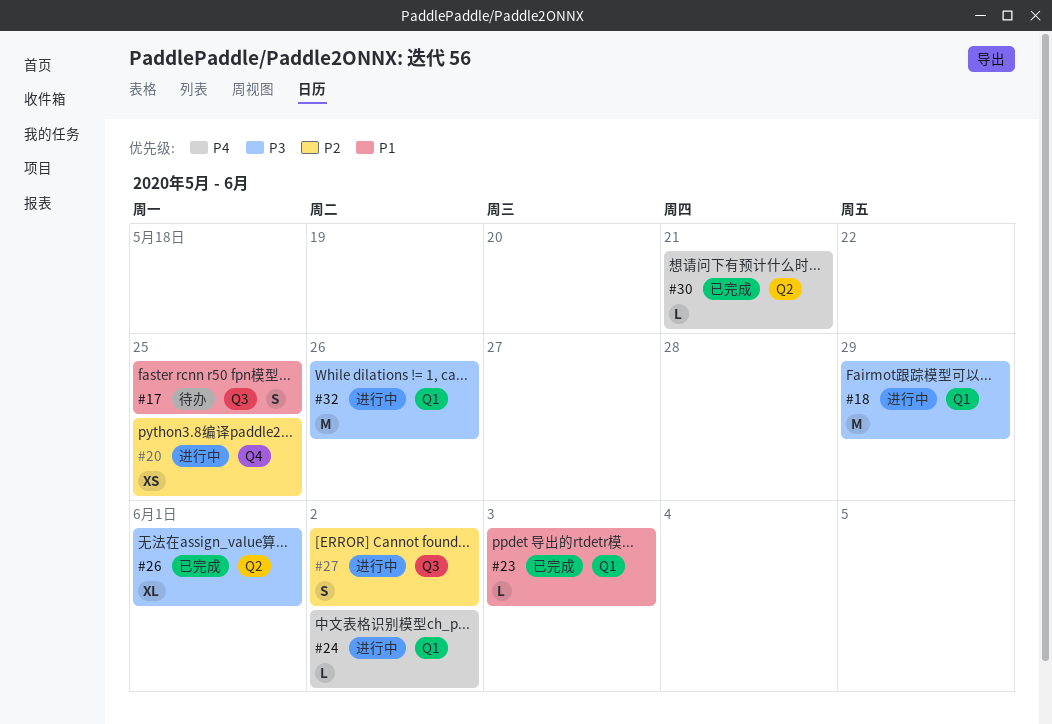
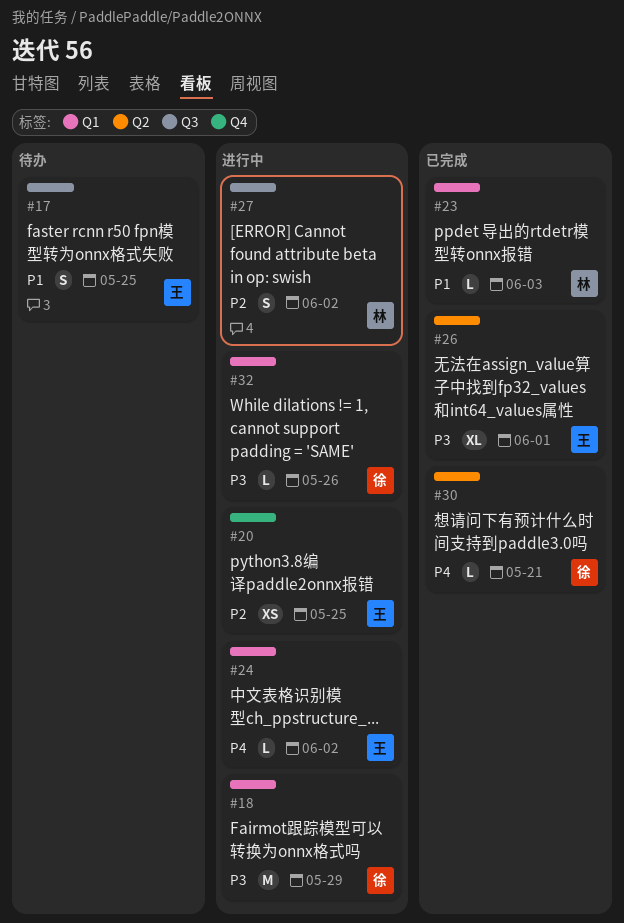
#32, estimate: M -> L

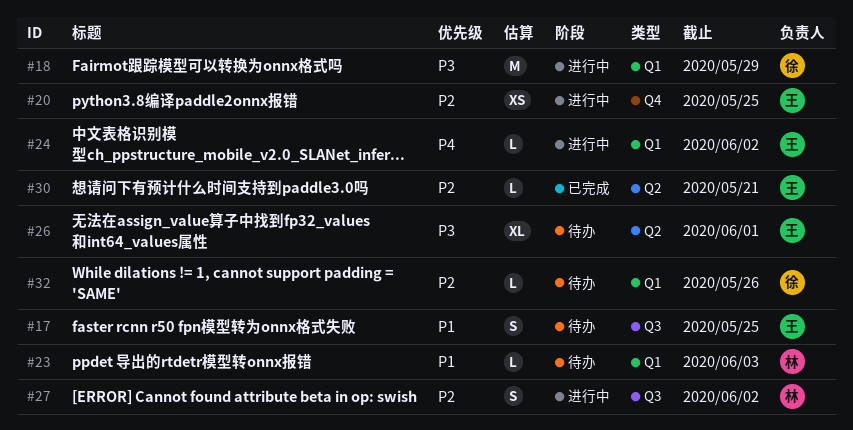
#23, status: 已完成 -> 待办
#26, status: 已完成 -> 待办
#30, owner: 徐 -> 王
#30, priority: P4 -> P2
#32, status: 进行中 -> 待办
#32, priority: P3 -> P2

